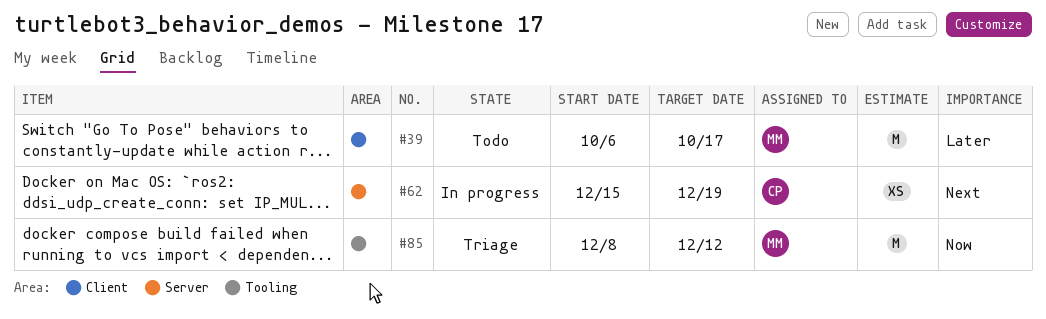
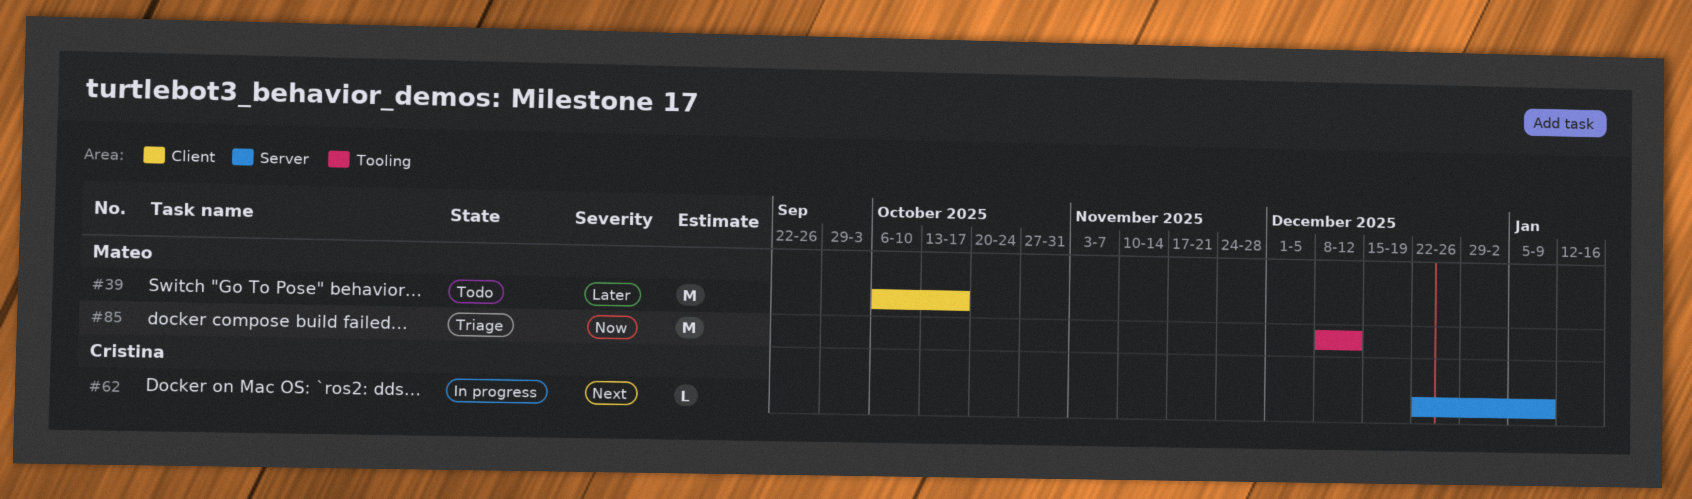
#62, estimate: XS -> L
#62, start: Dec 15 -> Dec 22
#62, due: Dec 19 -> Jan 9

